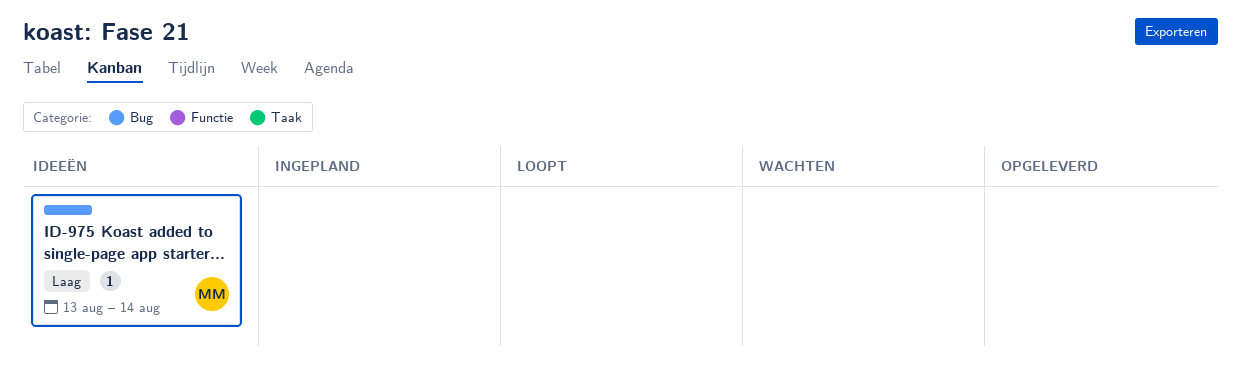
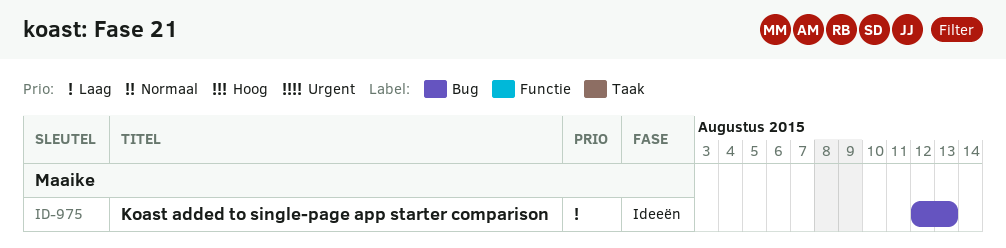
ID-975, start: Aug 13 -> Aug 12
ID-975, due: Aug 14 -> Aug 13

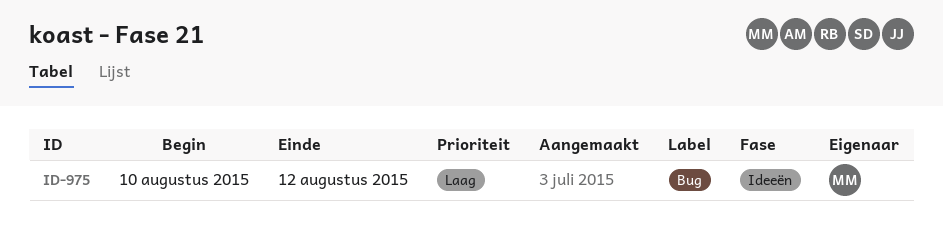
ID-975, start: Aug 12 -> Aug 10
ID-975, due: Aug 13 -> Aug 12

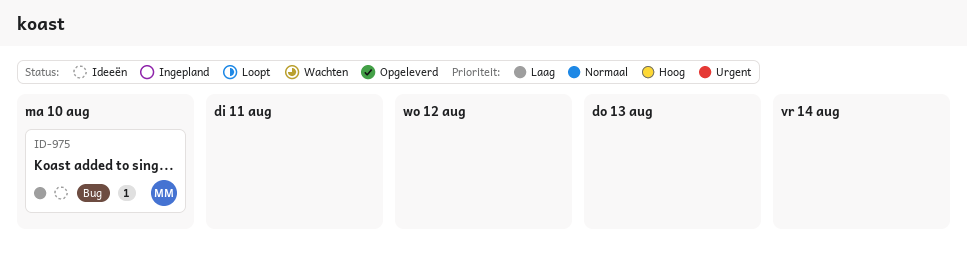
ID-975, due: Aug 12 -> Aug 10

